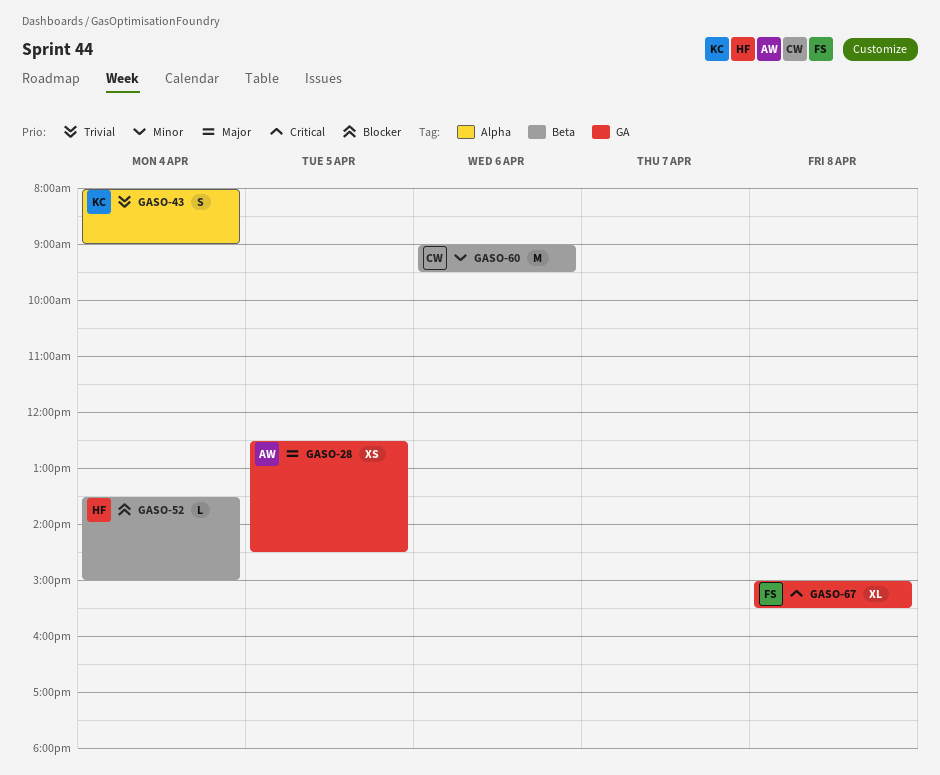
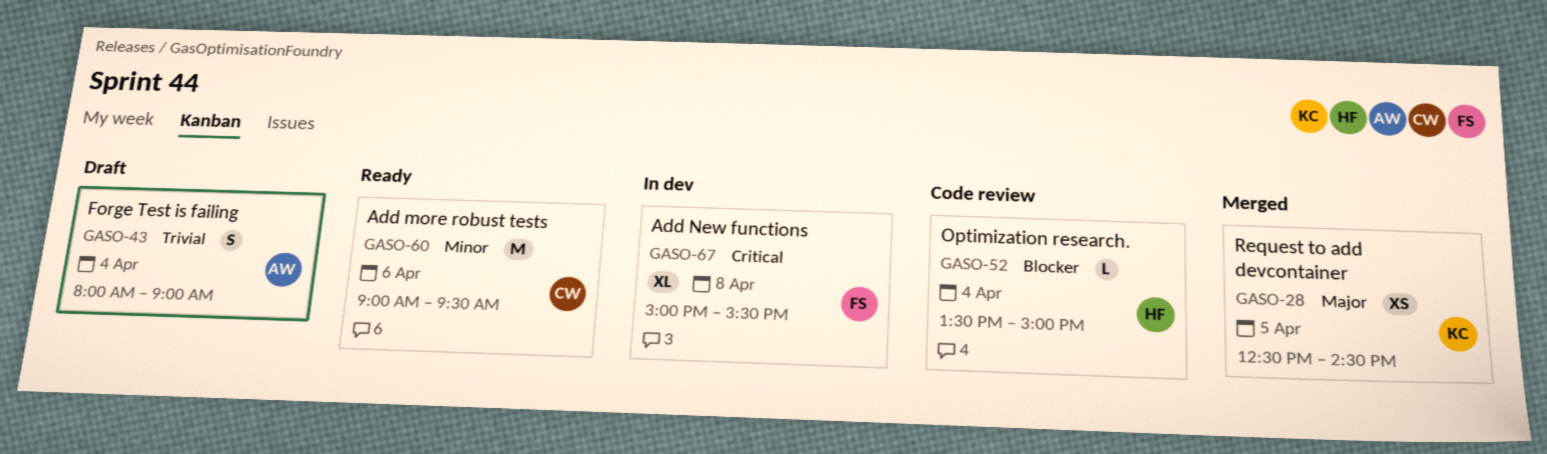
GASO-28, owner: AW -> KC
GASO-43, owner: KC -> AW

